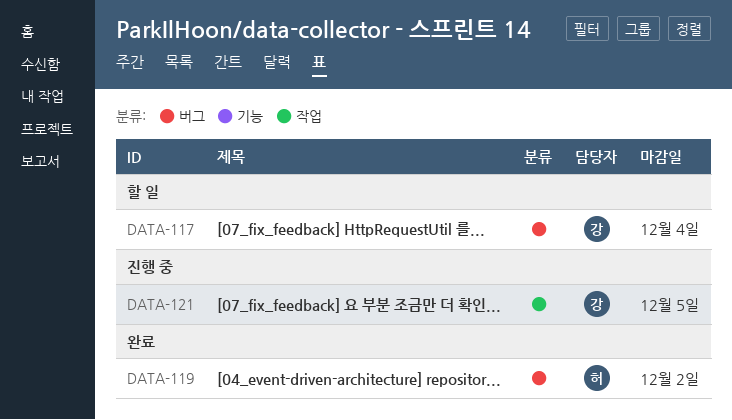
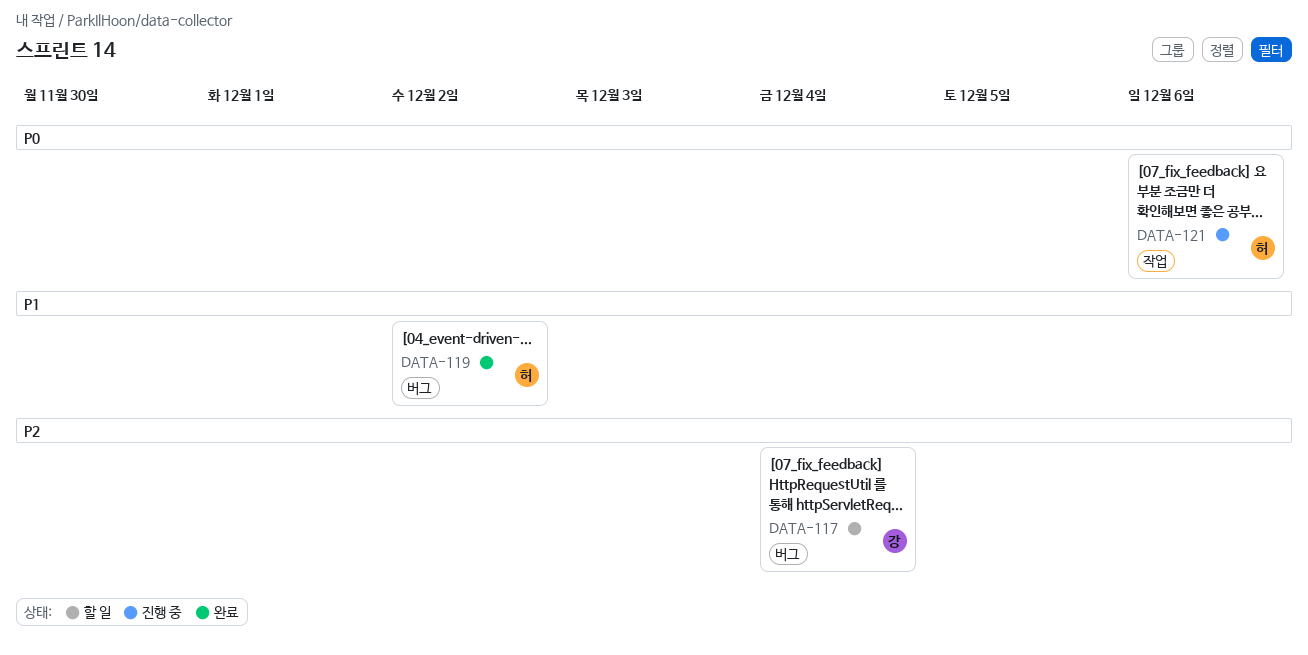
DATA-121, owner: 강 -> 허
DATA-121, due: Dec 5 -> Dec 6

